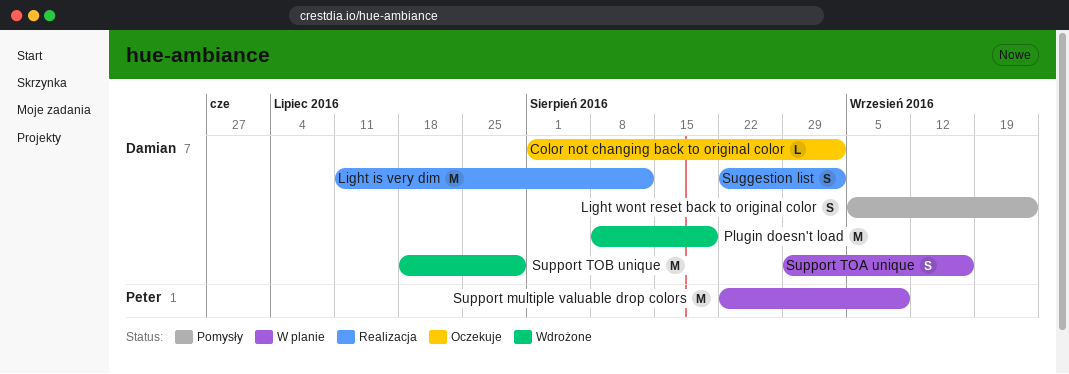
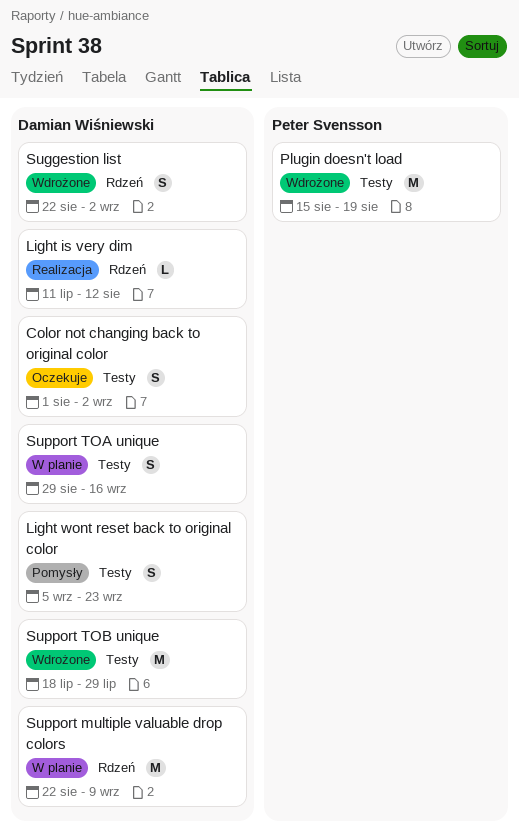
Color not changing back to original color, estimate: L -> S
Light is very dim, estimate: M -> L
Plugin doesn't load, owner: Damian Wiśniewski -> Peter Svensson
Plugin doesn't load, start: Aug 8 -> Aug 15
Suggestion list, status: Realizacja -> Wdrożone
Support multiple valuable drop colors, owner: Peter Svensson -> Damian Wiśniewski

